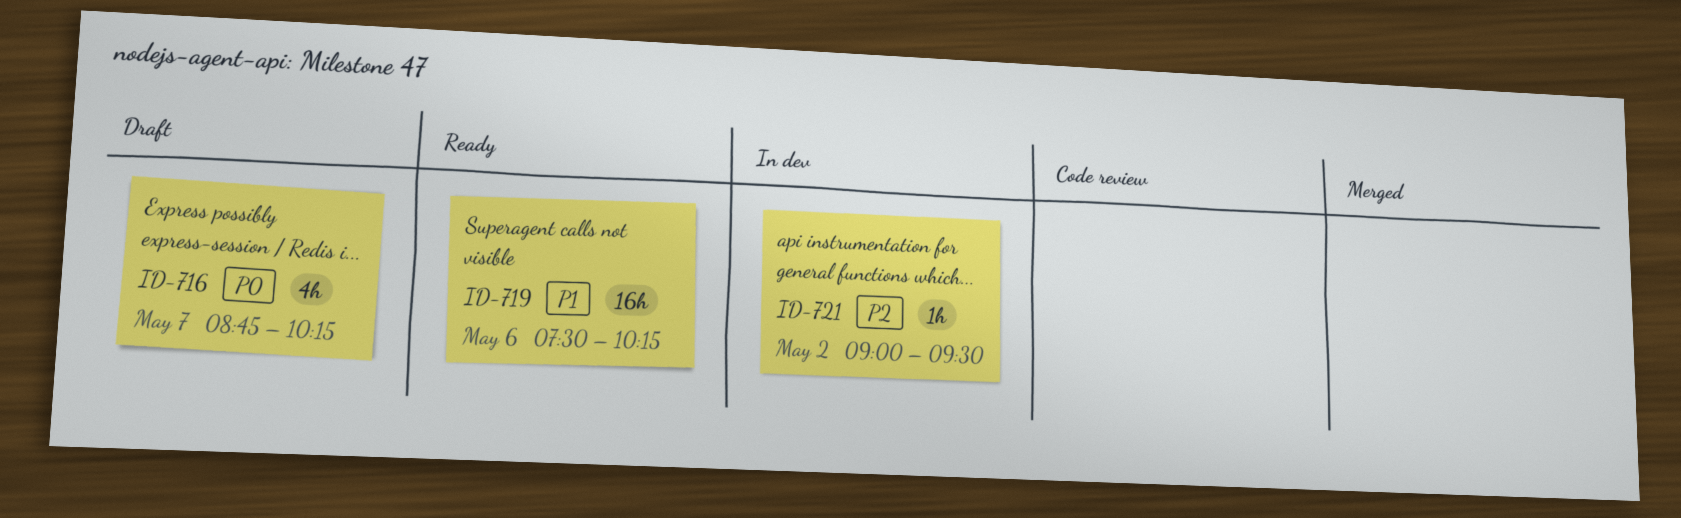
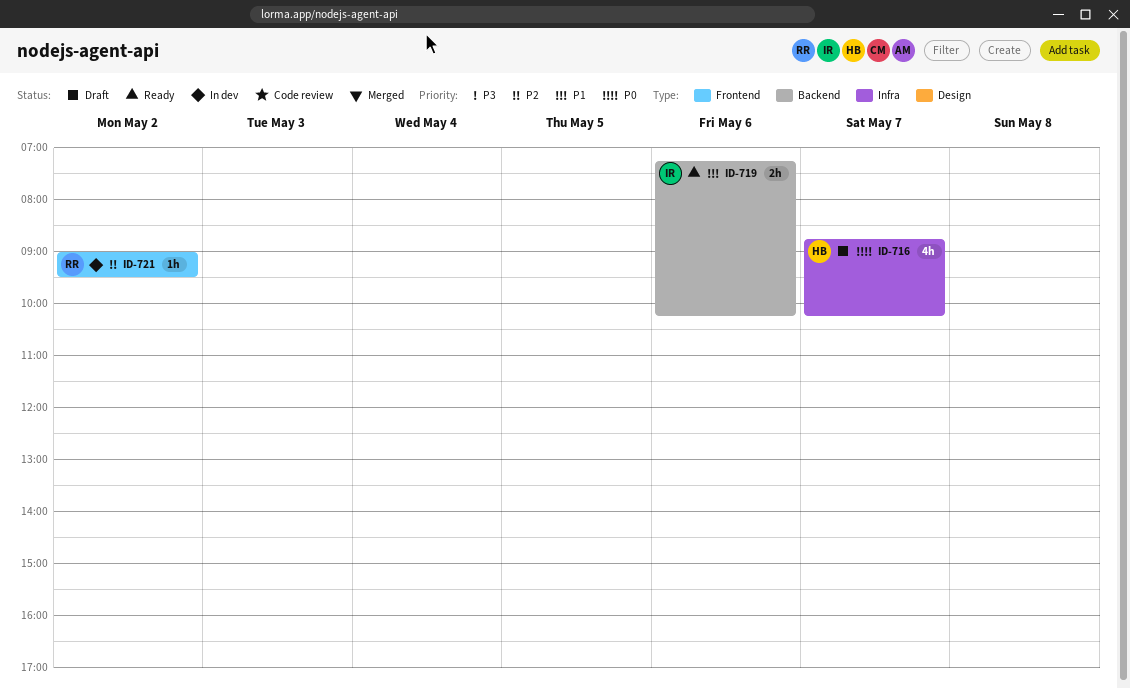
ID-719, estimate: 16h -> 2h
ID-719, begins: 07:30 -> 07:15

